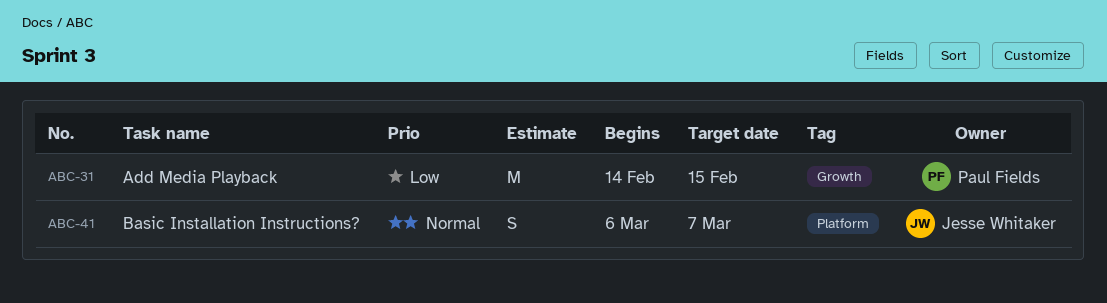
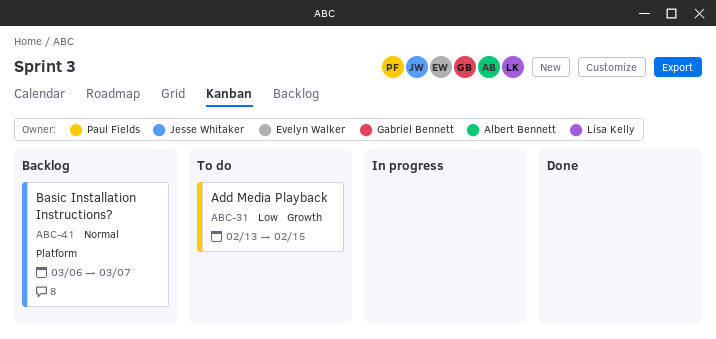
ABC-31, start: Feb 14 -> Feb 13

